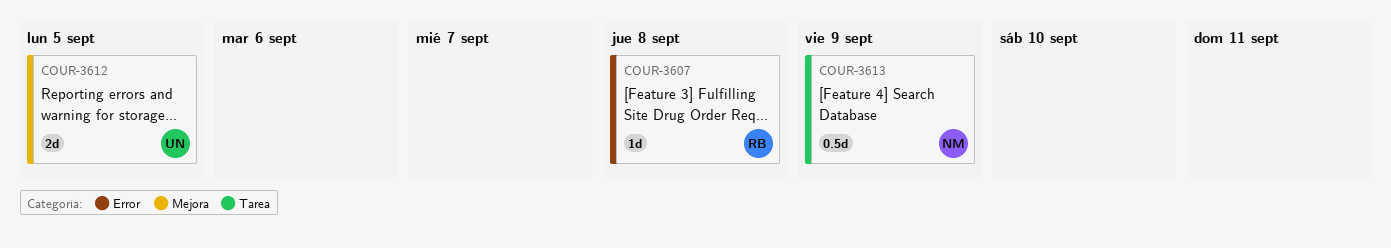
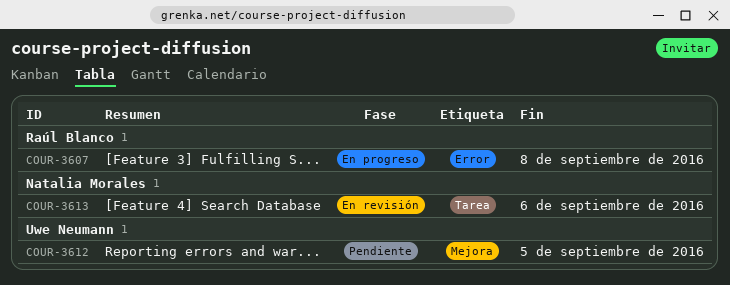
COUR-3613, due: Sep 9 -> Sep 6

